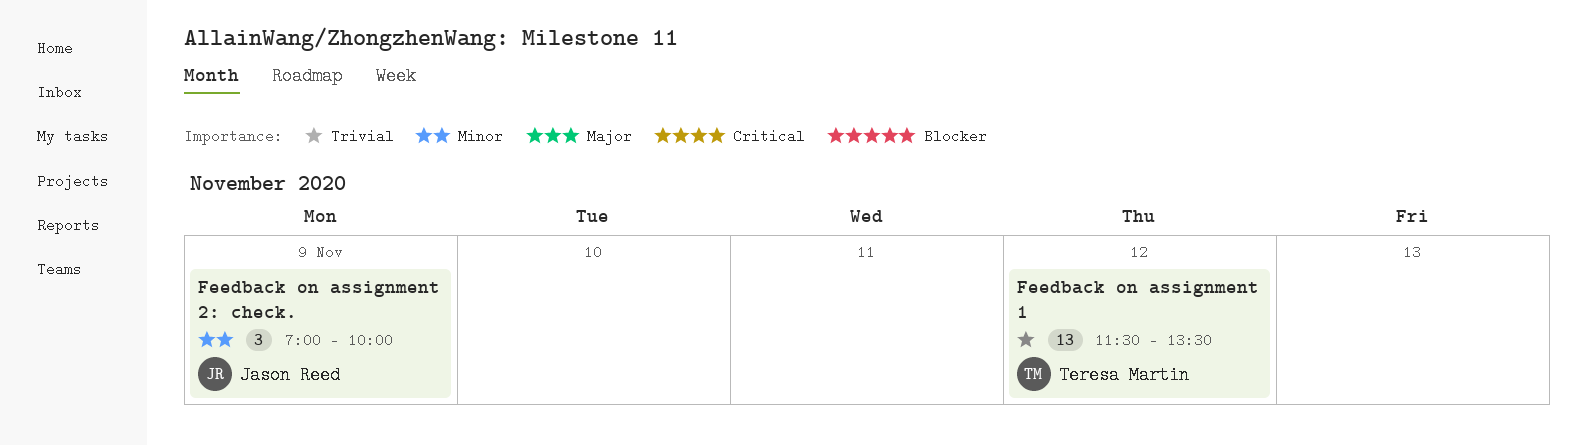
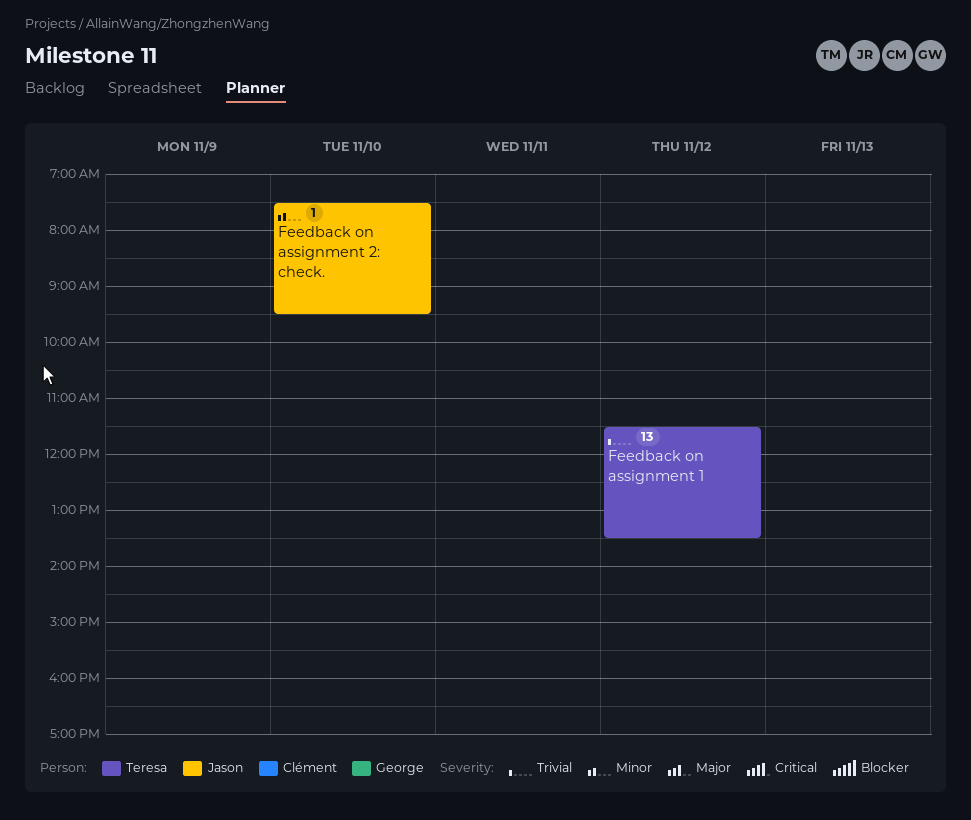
Feedback on assignment 2: check., estimate: 3 -> 1
Feedback on assignment 2: check., day: Nov 9 -> Nov 10
Feedback on assignment 2: check., begins: 07:00 -> 07:30
Feedback on assignment 2: check., ends: 10:00 -> 09:30

